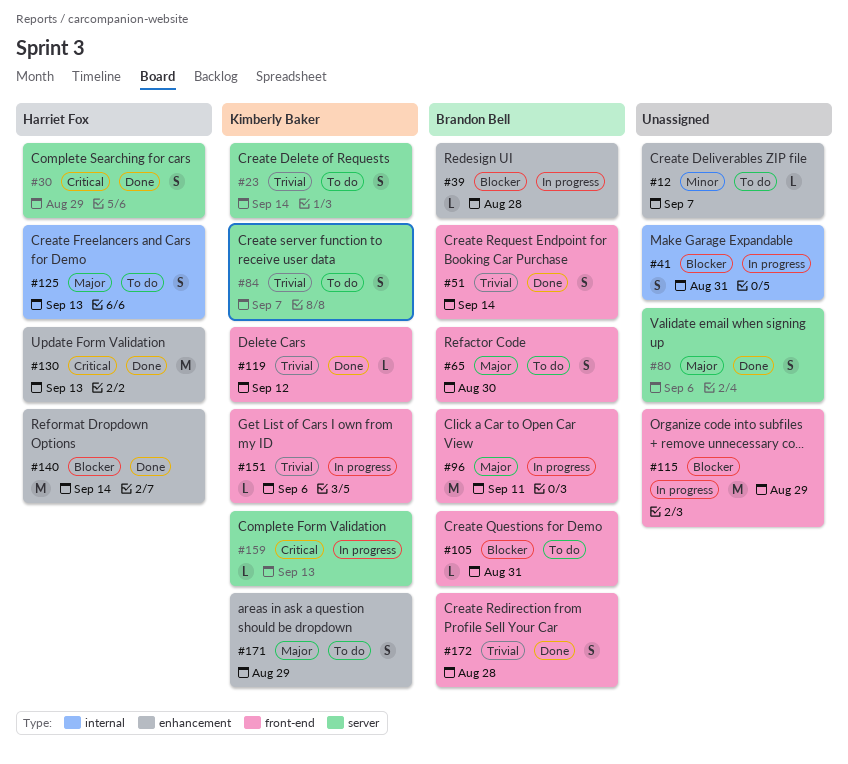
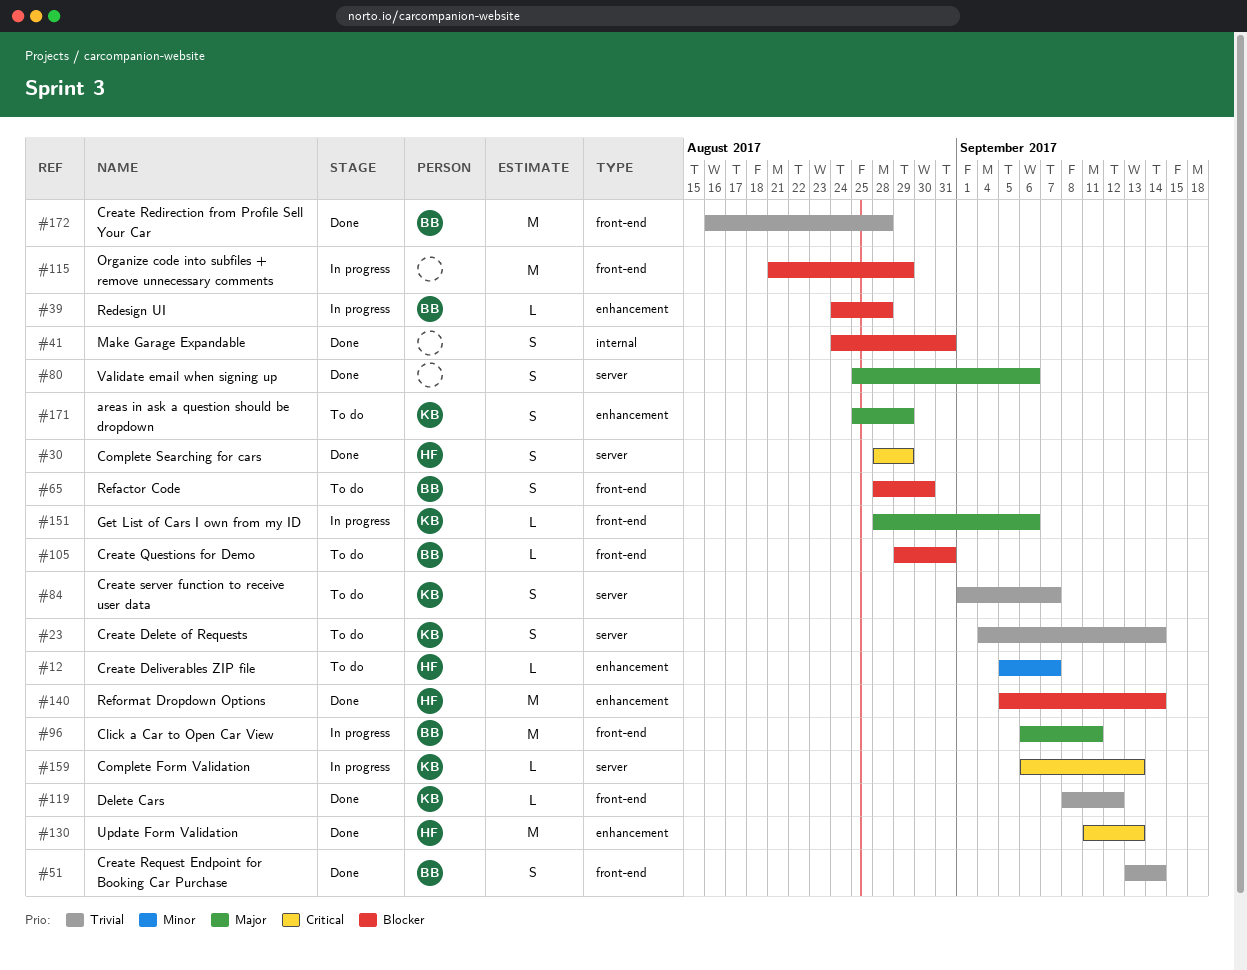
#12, owner: none -> Harriet Fox
#41, status: In progress -> Done
#65, priority: Major -> Blocker
#125: present -> none
#151, priority: Trivial -> Major
#172, estimate: S -> M

